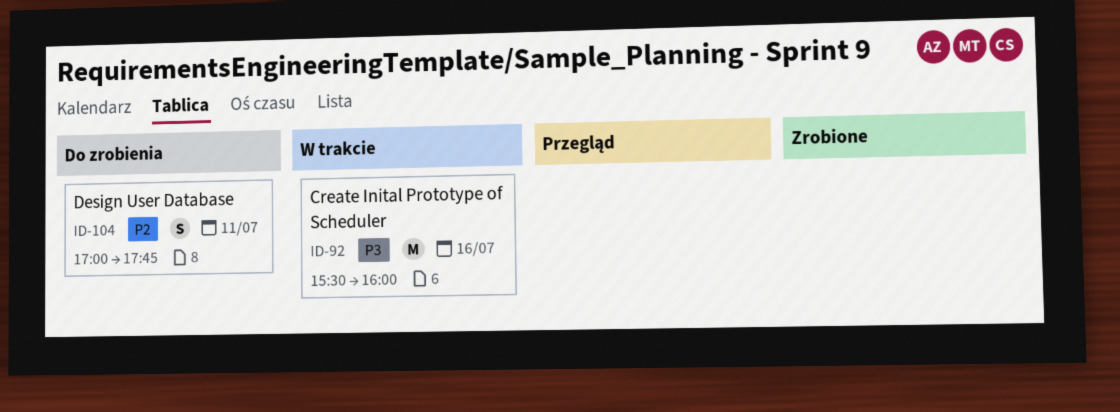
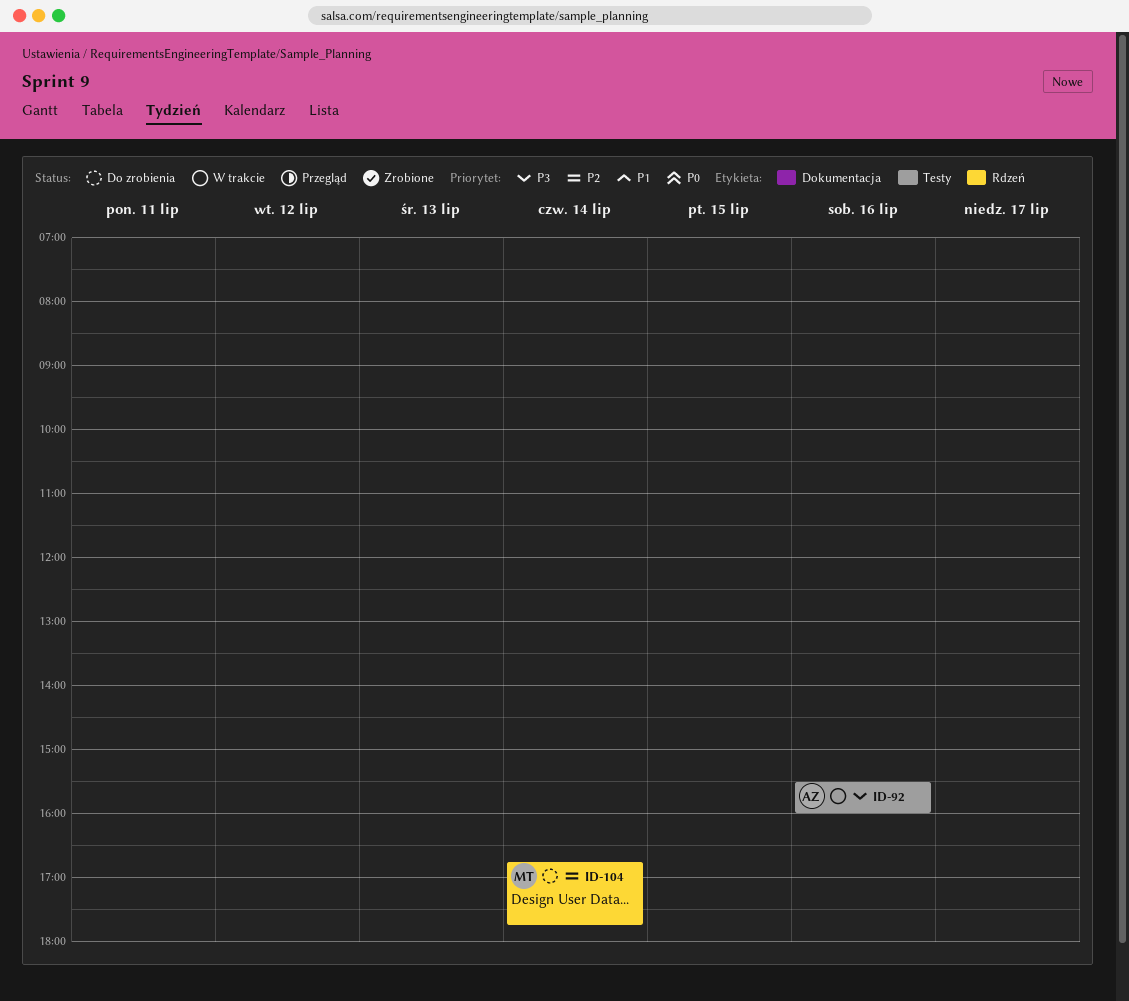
ID-104, day: Jul 11 -> Jul 14
ID-104, begins: 17:00 -> 16:45

